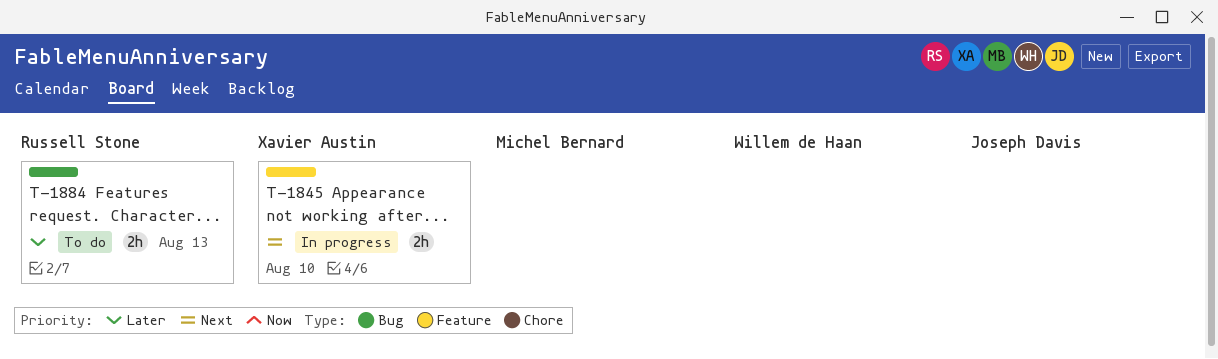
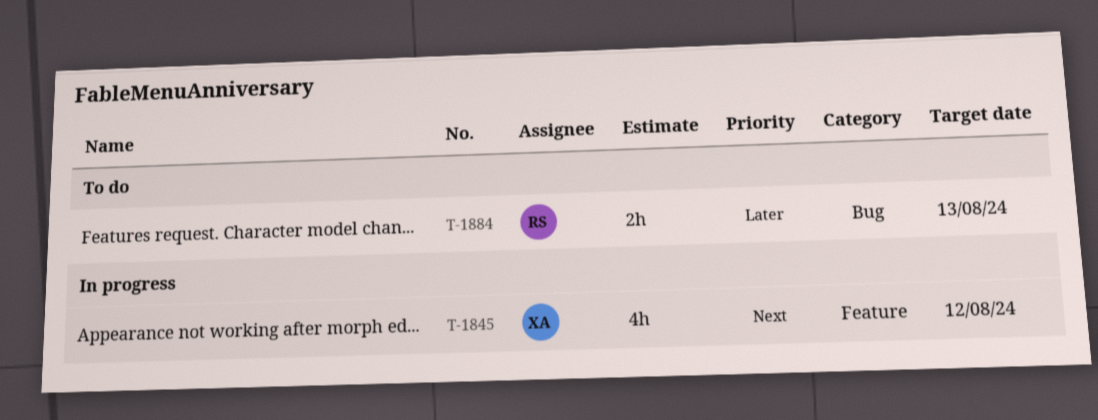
T-1845, estimate: 2h -> 4h
T-1845, due: Aug 10 -> Aug 12

